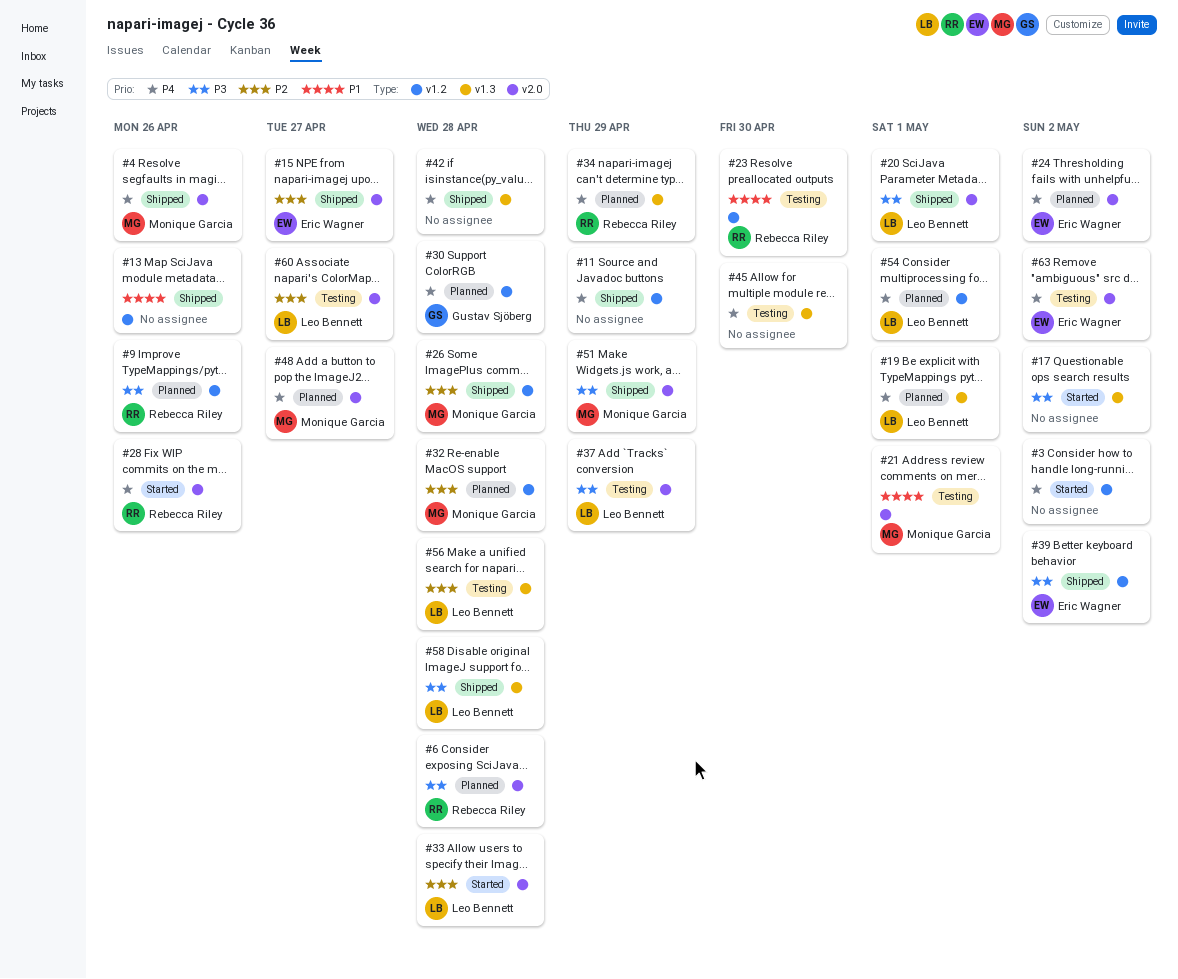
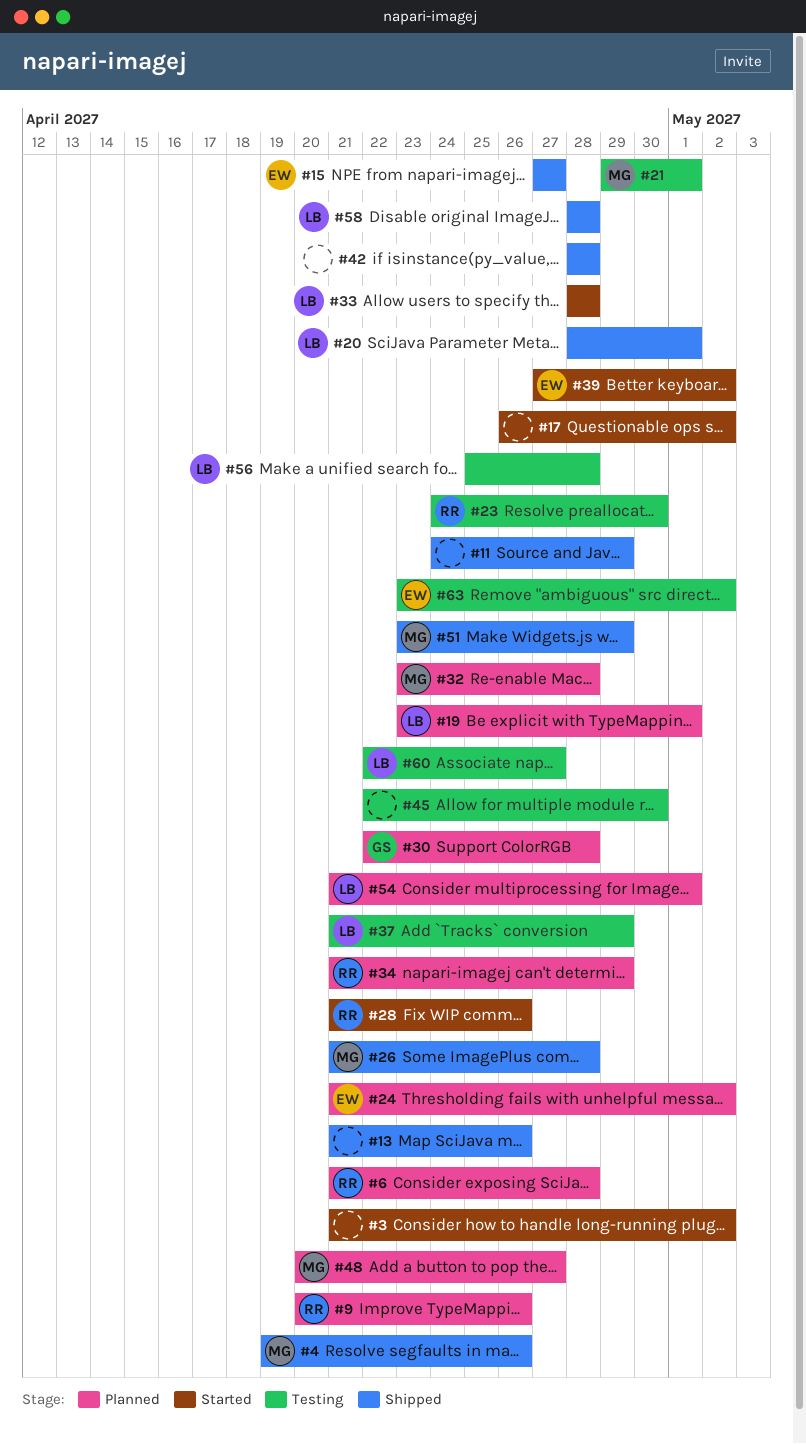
#39, status: Shipped -> Started

